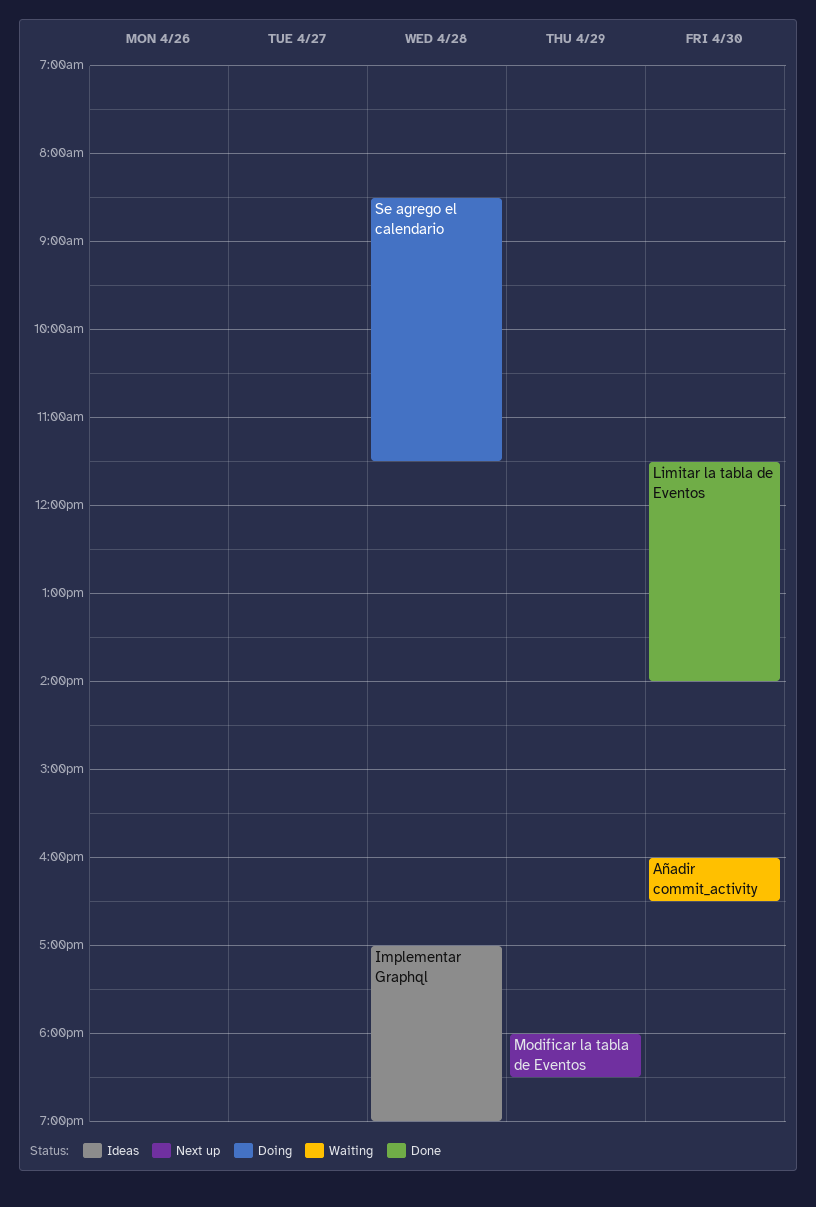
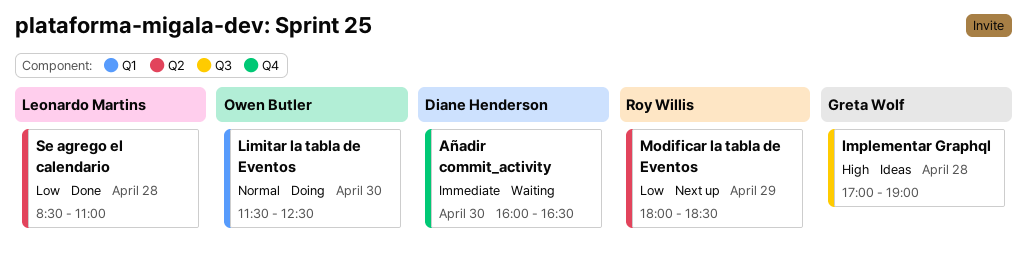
Limitar la tabla de Eventos, status: Done -> Doing
Limitar la tabla de Eventos, ends: 14:00 -> 12:30
Se agrego el calendario, status: Doing -> Done
Se agrego el calendario, ends: 11:30 -> 11:00

